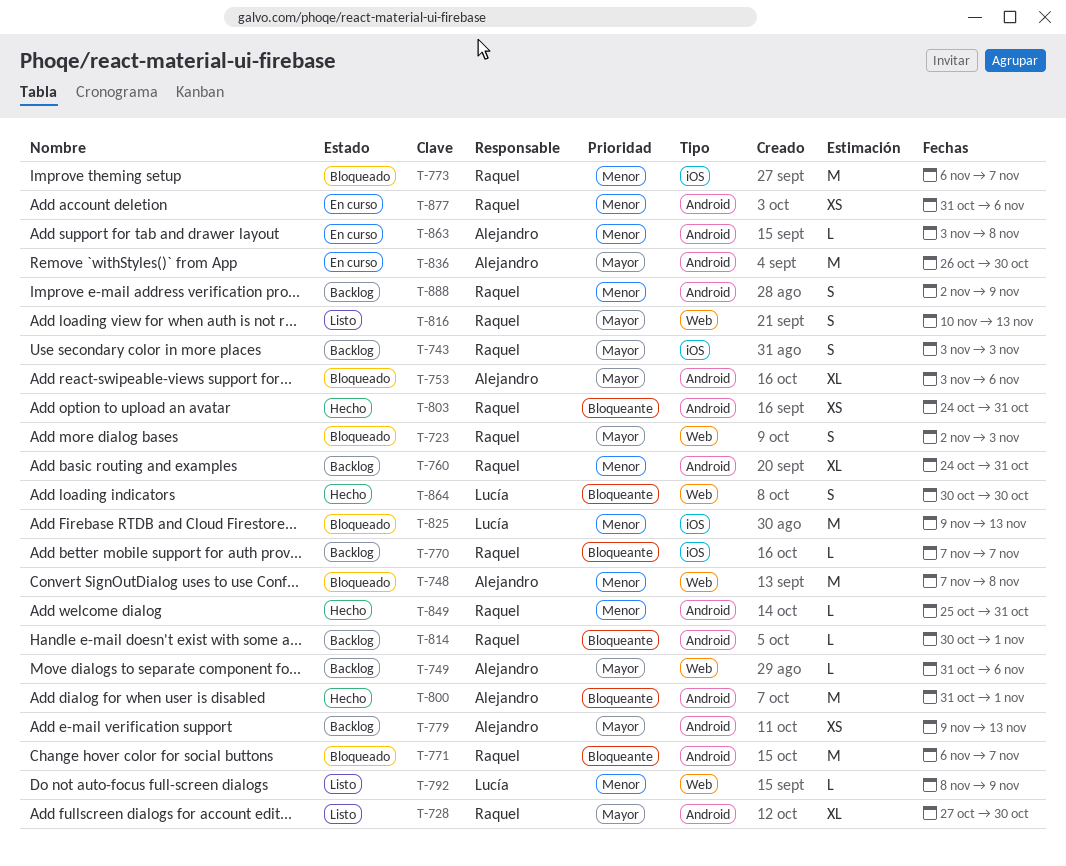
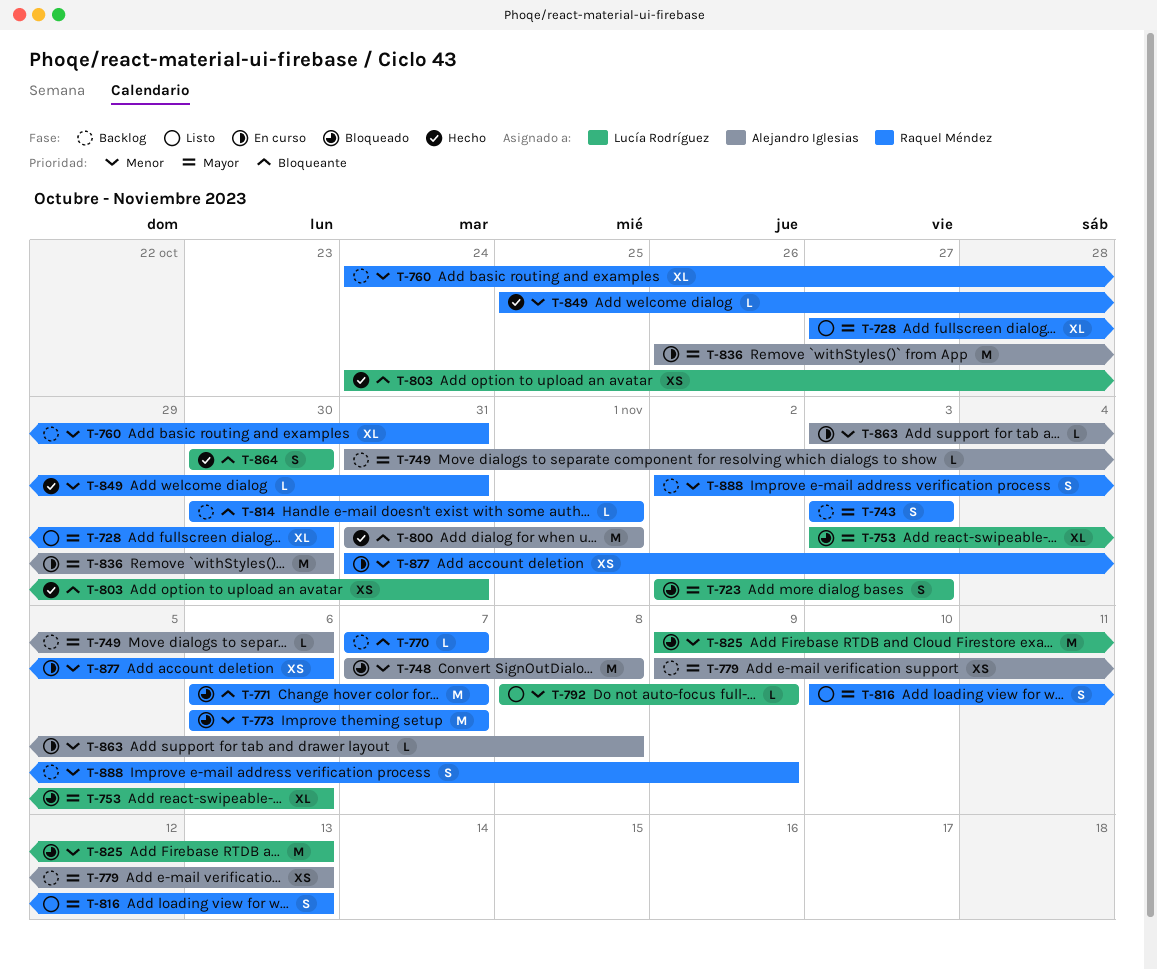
T-723, owner: Raquel Méndez -> Lucía Rodríguez
T-753, owner: Alejandro Iglesias -> Lucía Rodríguez
T-803, owner: Raquel Méndez -> Lucía Rodríguez

